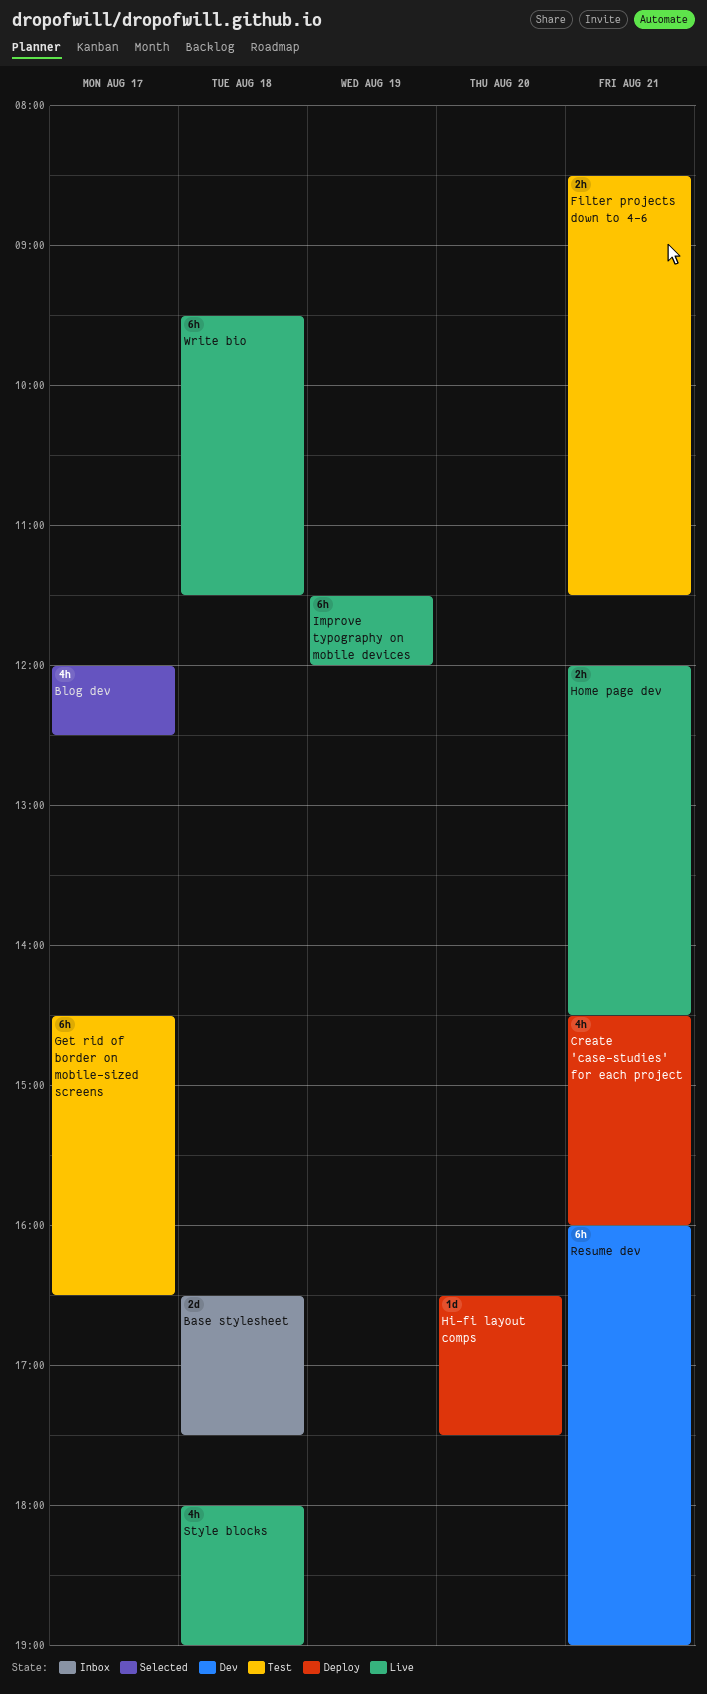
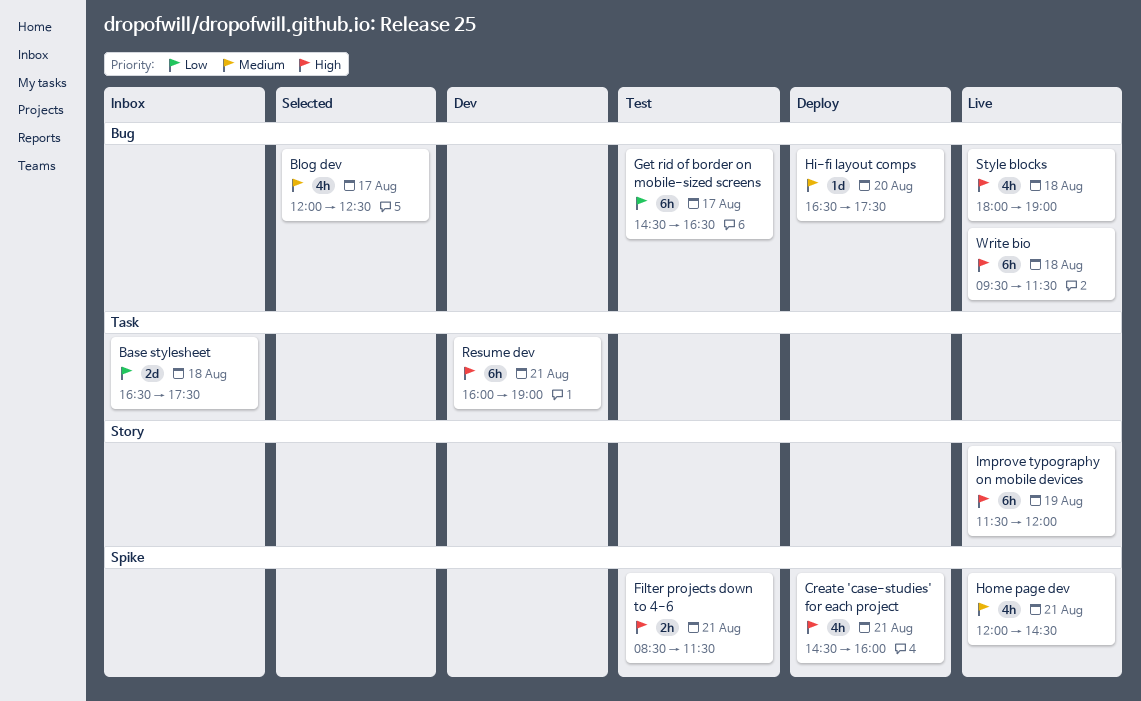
Home page dev, estimate: 2h -> 4h

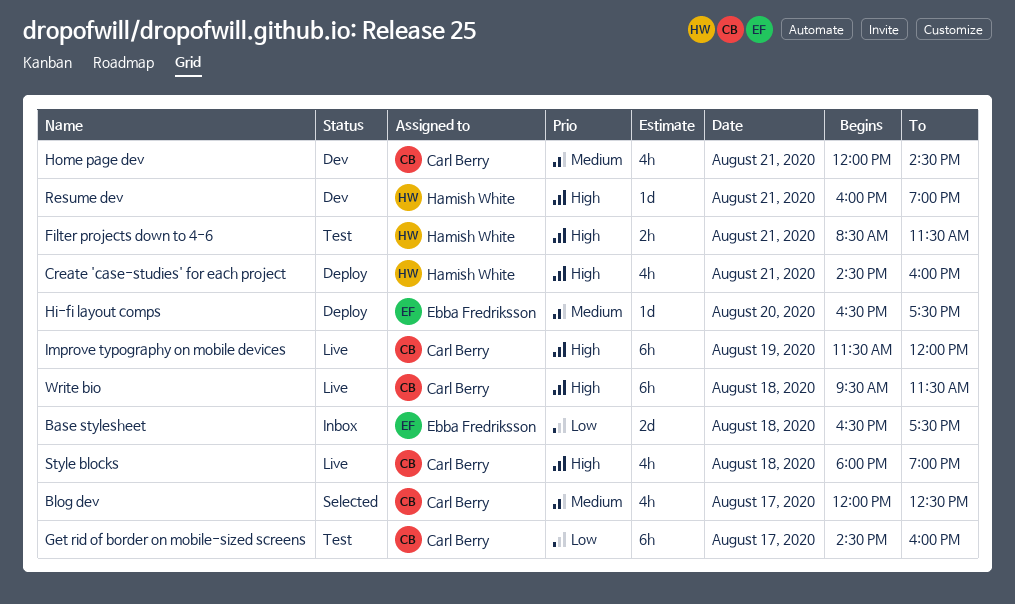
Get rid of border on mobile-sized screens, ends: 16:30 -> 16:00
Home page dev, status: Live -> Dev
Resume dev, estimate: 6h -> 1d

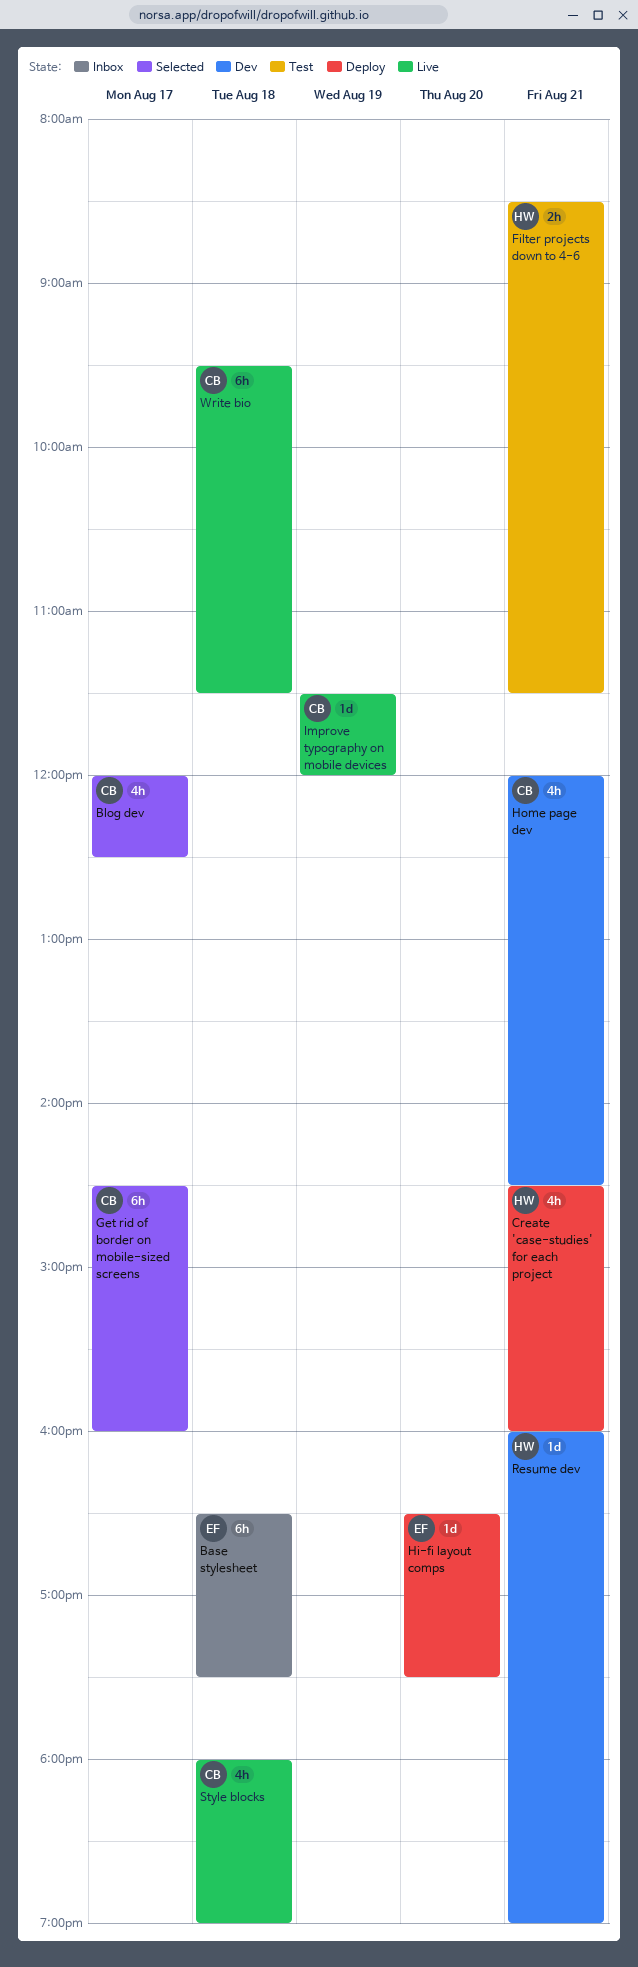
Base stylesheet, estimate: 2d -> 6h
Get rid of border on mobile-sized screens, status: Test -> Selected
Improve typography on mobile devices, estimate: 6h -> 1d

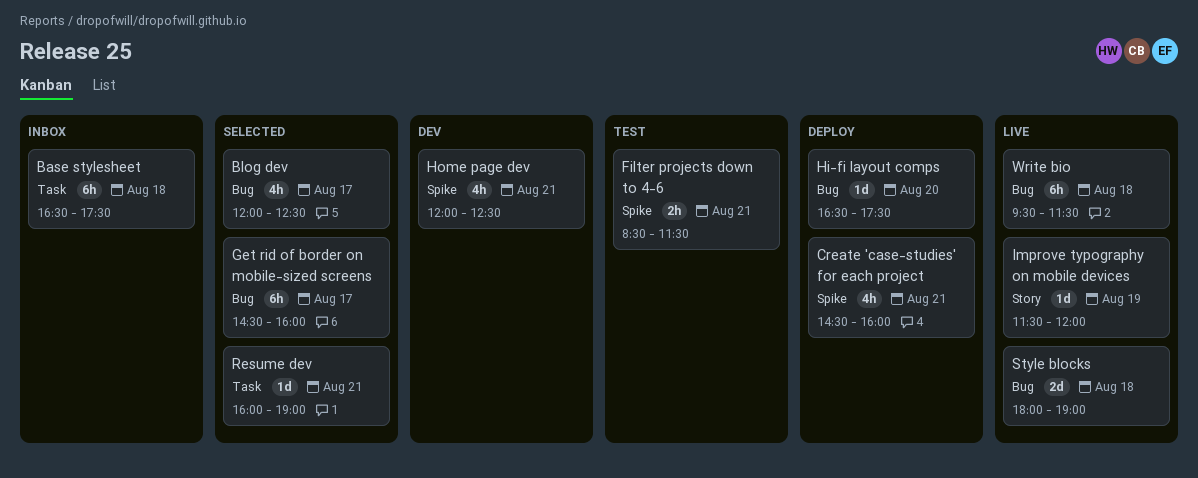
Home page dev, ends: 14:30 -> 12:30
Resume dev, status: Dev -> Selected
Style blocks, estimate: 4h -> 2d

